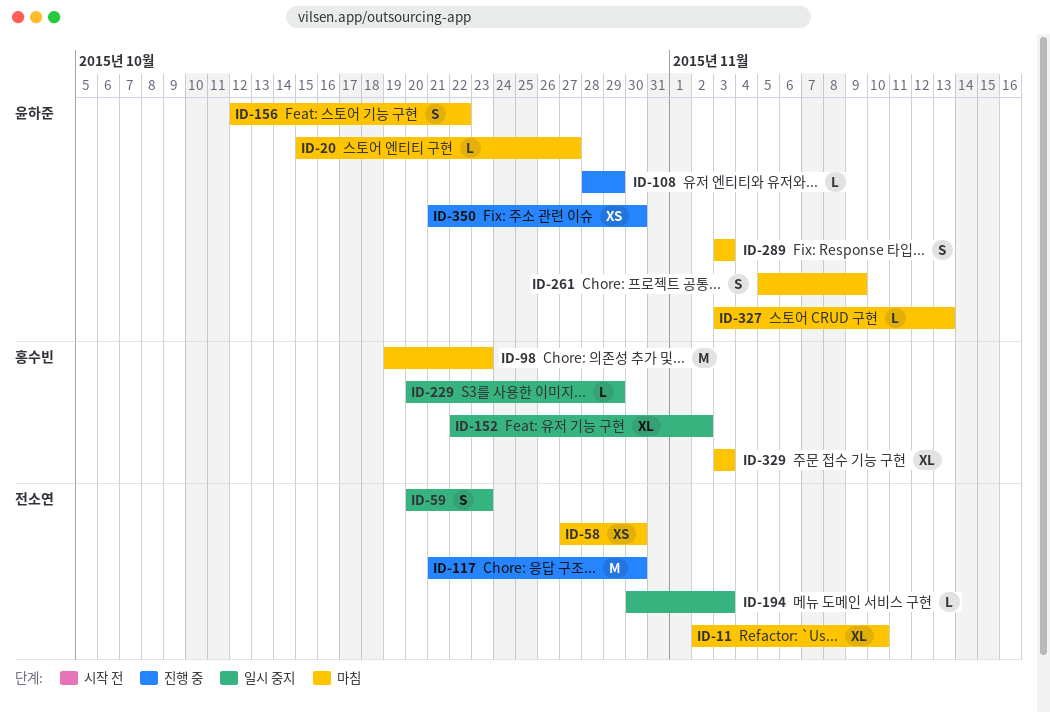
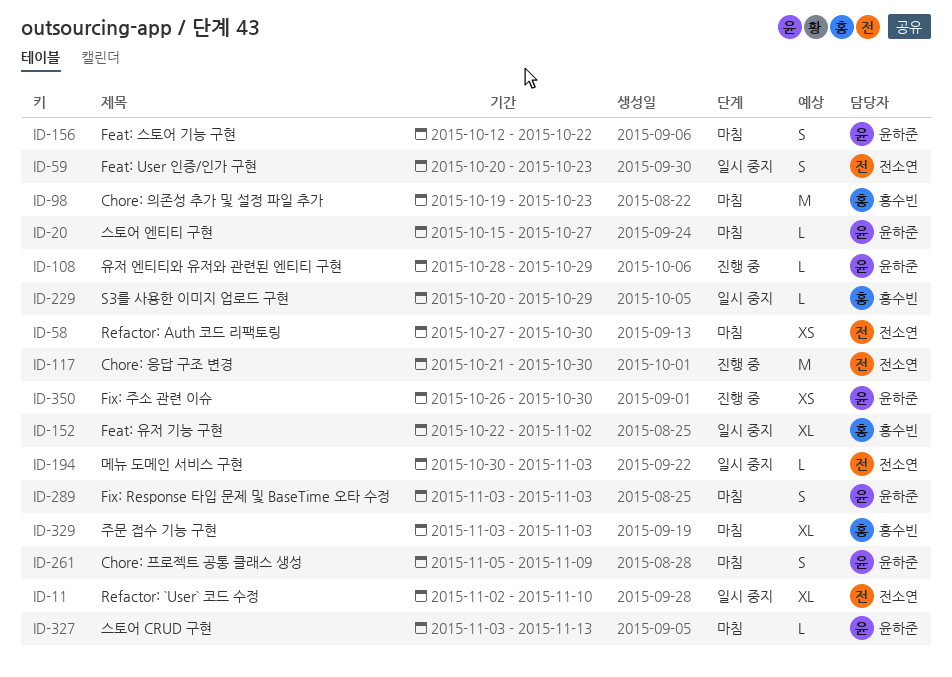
ID-11, status: 마침 -> 일시 중지
ID-350, start: Oct 21 -> Oct 26

